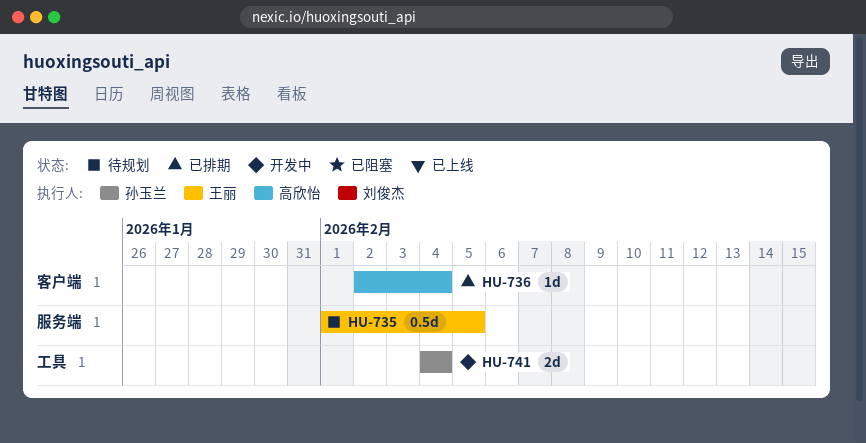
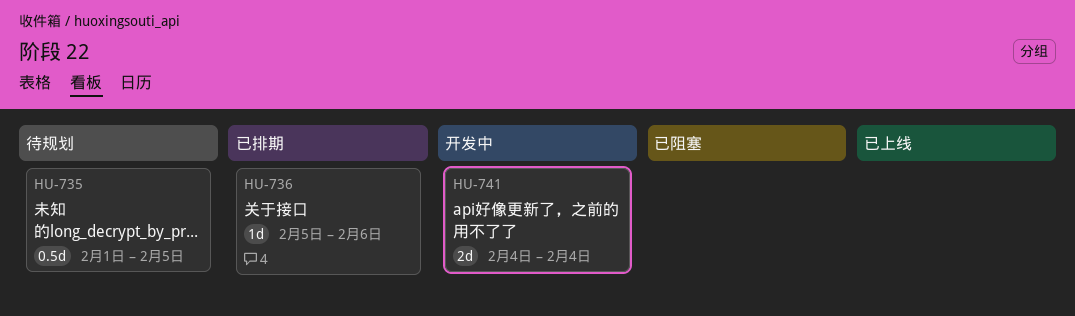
HU-736, start: Feb 2 -> Feb 5
HU-736, due: Feb 4 -> Feb 6

